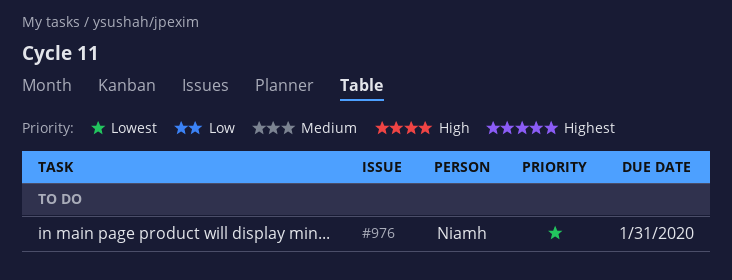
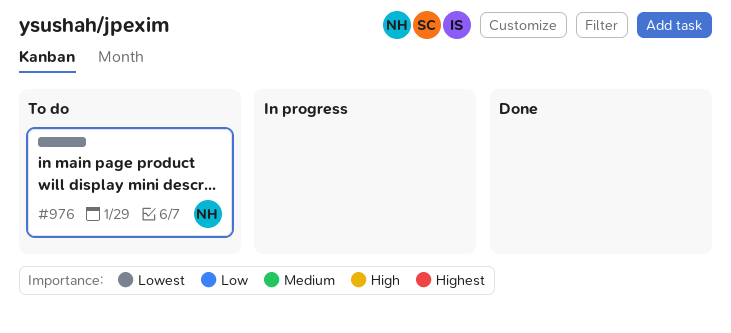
#976, due: Jan 31 -> Jan 29

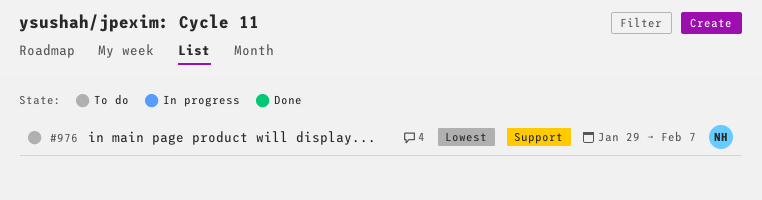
#976, due: Jan 29 -> Feb 7

